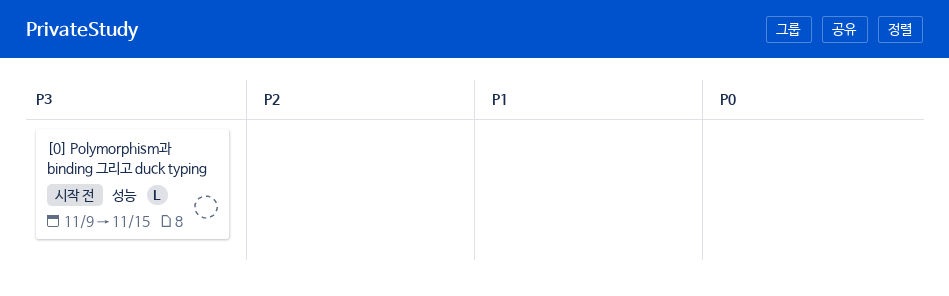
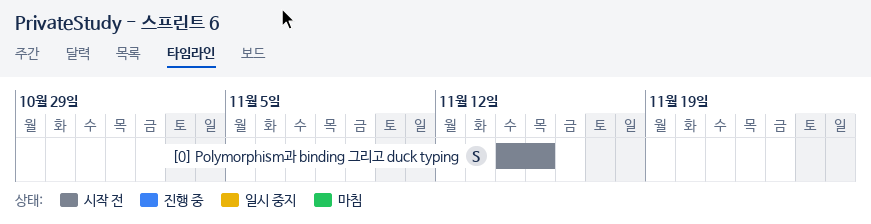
[0] Polymorphism과 binding 그리고 duck typing, estimate: L -> S
[0] Polymorphism과 binding 그리고 duck typing, start: Nov 9 -> Nov 14

